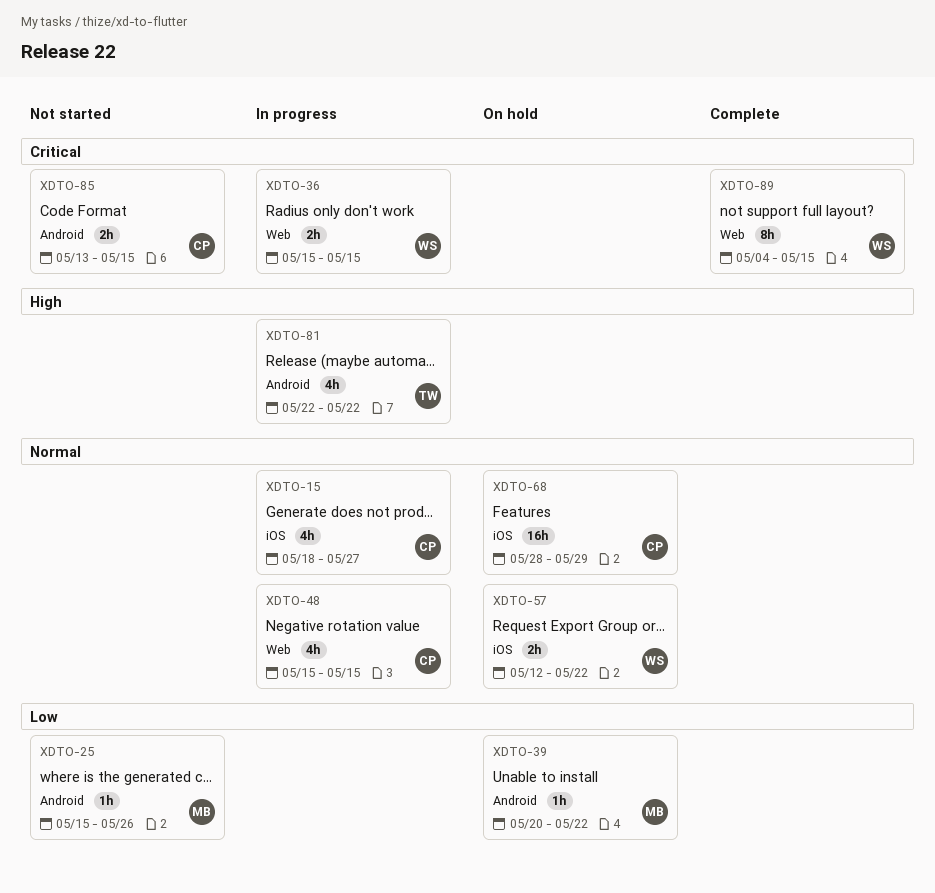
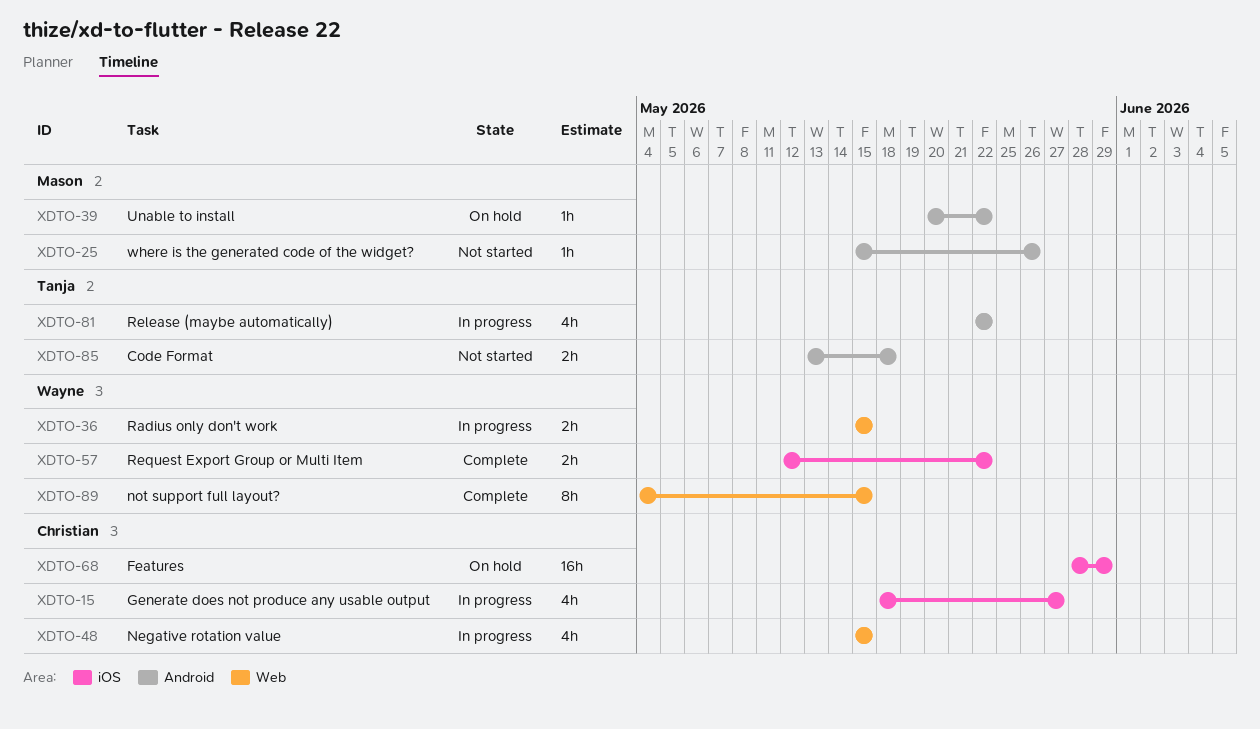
XDTO-57, status: On hold -> Complete
XDTO-85, owner: Christian -> Tanja
XDTO-85, due: May 15 -> May 18

